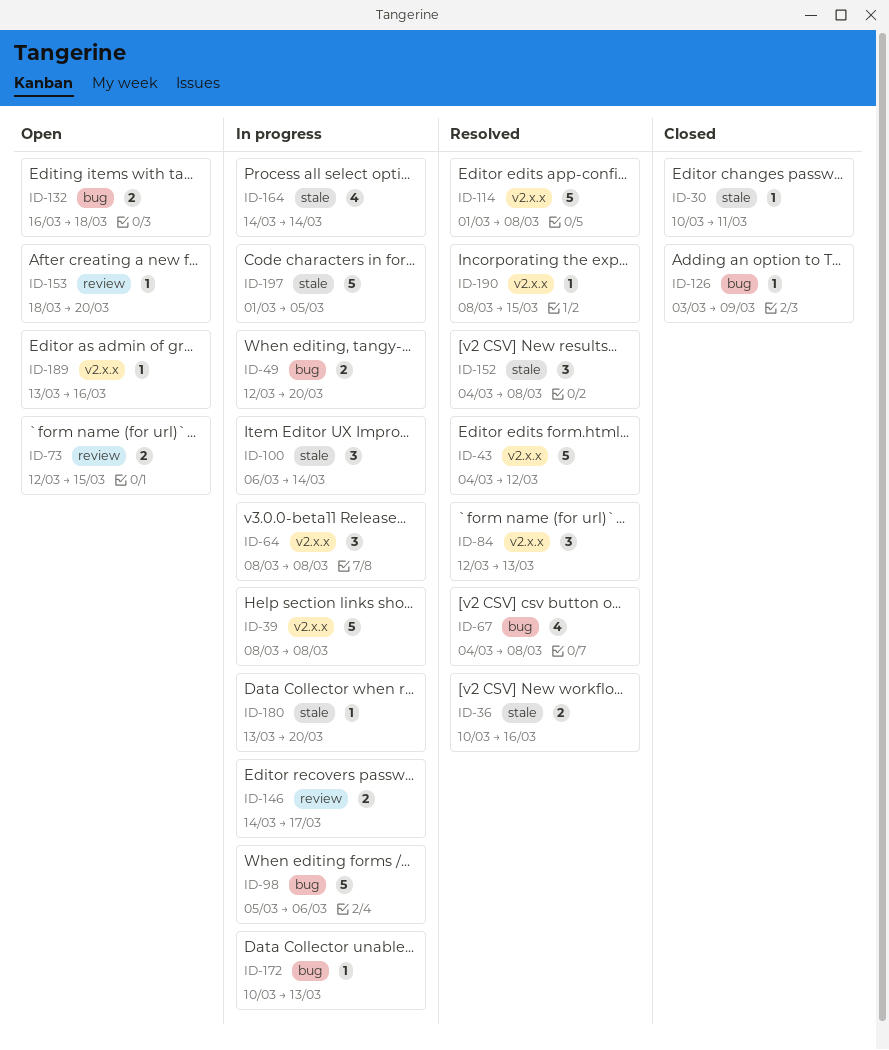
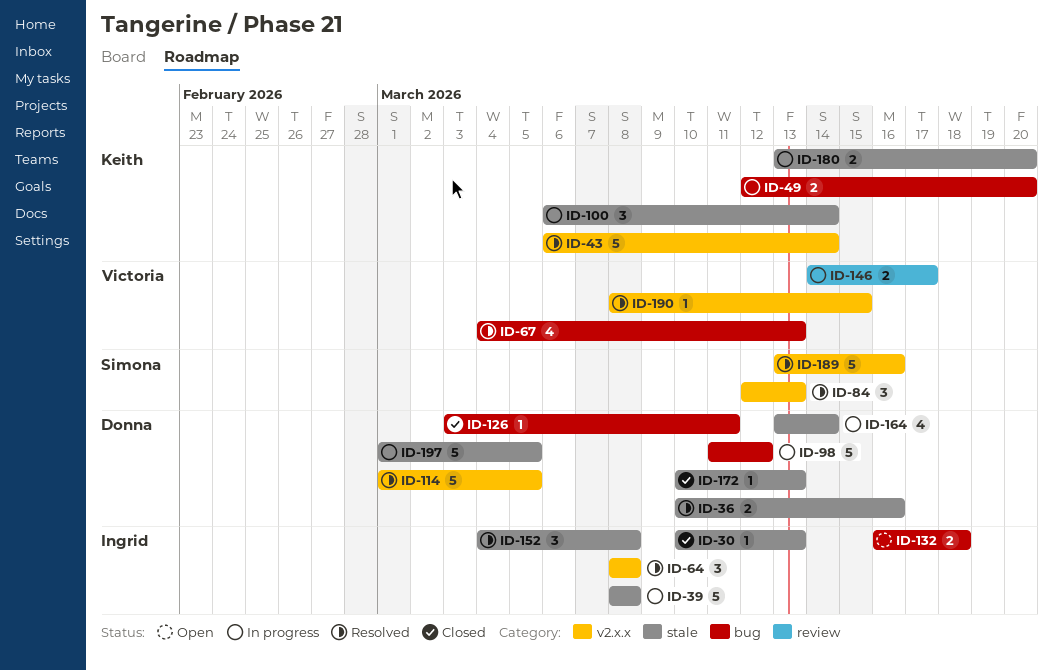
ID-30, due: Mar 11 -> Mar 13
ID-39, label: v2.x.x -> stale
ID-43, start: Mar 4 -> Mar 6
ID-43, due: Mar 12 -> Mar 14
ID-64, status: In progress -> Resolved
ID-67, due: Mar 8 -> Mar 13
ID-73: present -> none
ID-98, start: Mar 5 -> Mar 11
ID-98, due: Mar 6 -> Mar 12
ID-114, due: Mar 8 -> Mar 5
ID-126, due: Mar 9 -> Mar 11
ID-153: present -> none
ID-164, start: Mar 14 -> Mar 13
ID-172, status: In progress -> Closed
ID-172, label: bug -> stale
ID-180, estimate: 1 -> 2
ID-189, status: Open -> Resolved
ID-189, estimate: 1 -> 5

